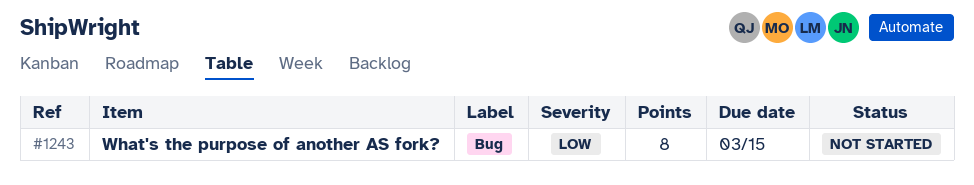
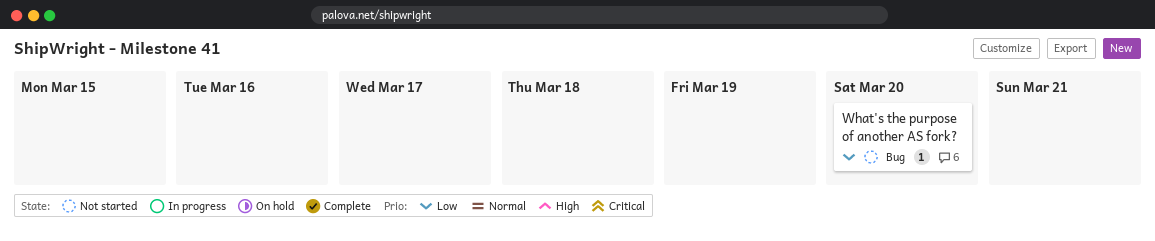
What's the purpose of another AS fork?, estimate: 8 -> 1
What's the purpose of another AS fork?, due: Mar 15 -> Mar 20

